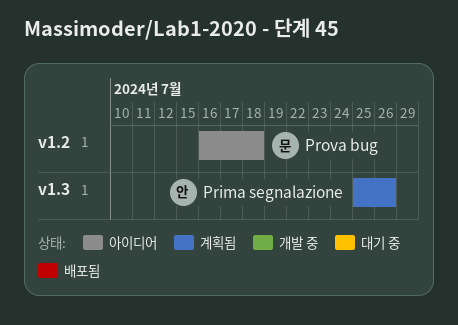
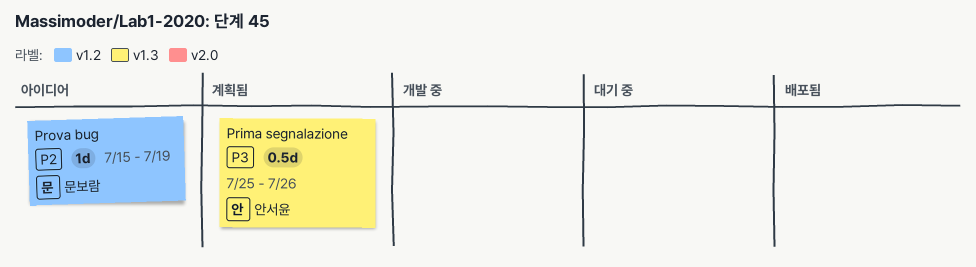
Prova bug, start: Jul 16 -> Jul 15
Prova bug, due: Jul 18 -> Jul 19

